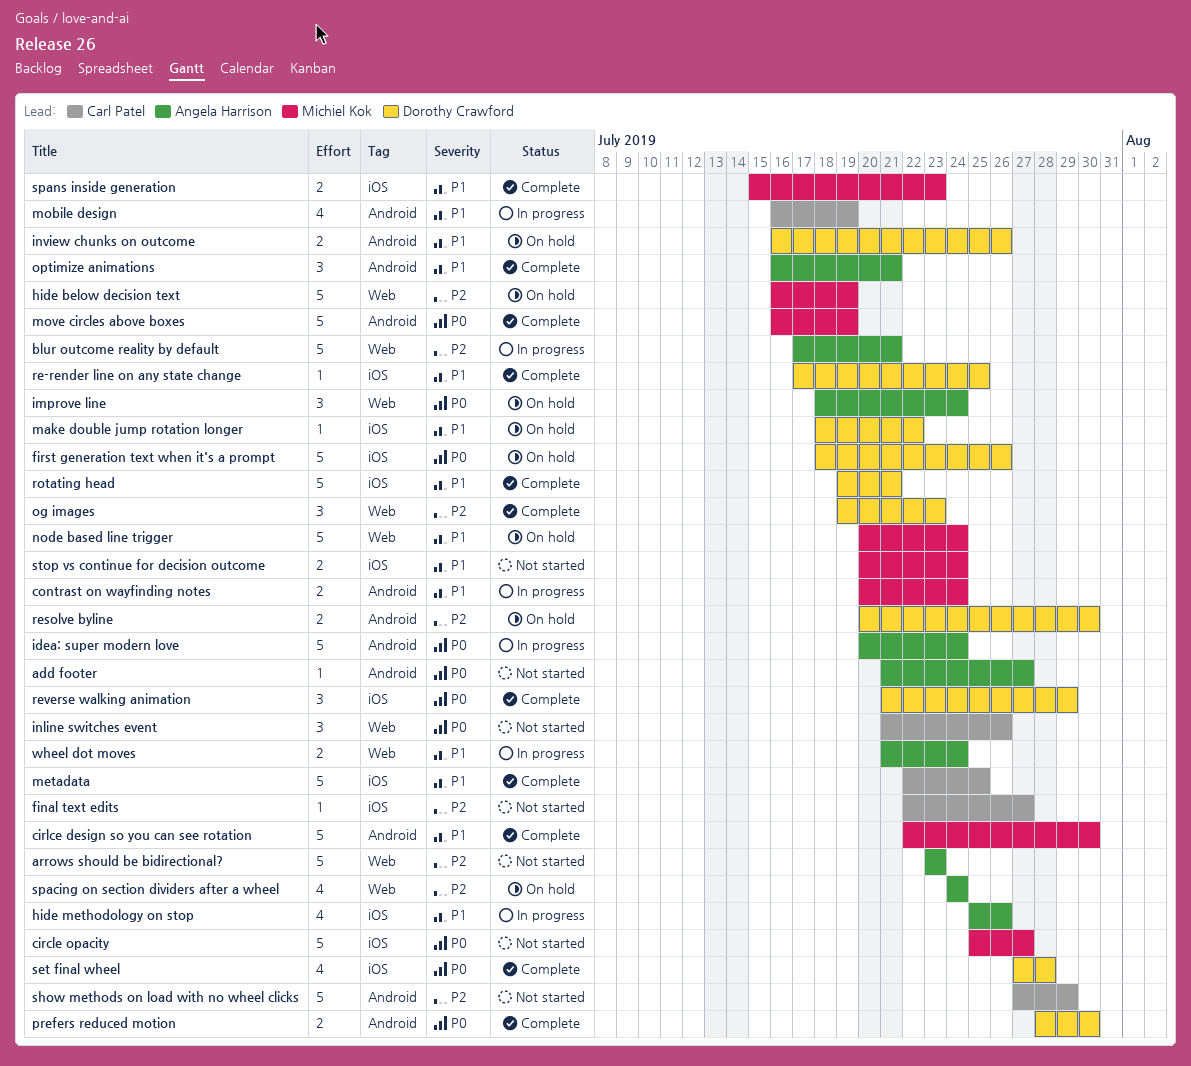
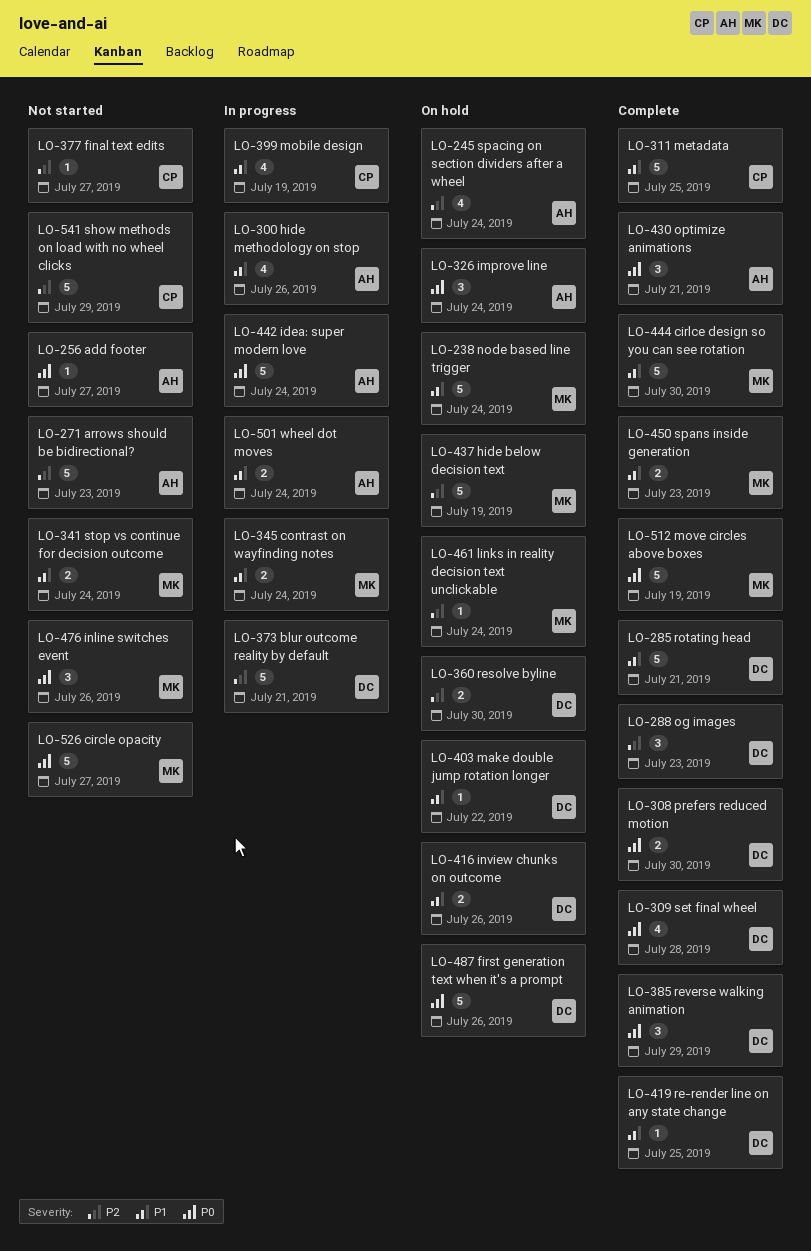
blur outcome reality by default, owner: Angela Harrison -> Dorothy Crawford
inline switches event, owner: Carl Patel -> Michiel Kok
links in reality decision text unclickable: none -> present
optimize animations, priority: P1 -> P0

